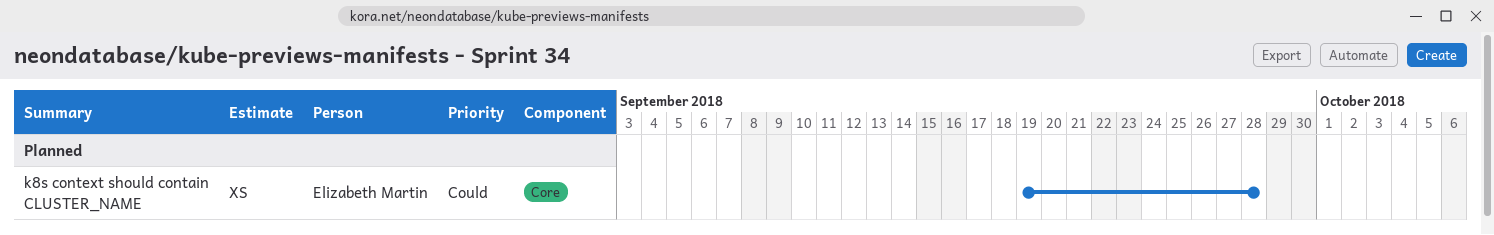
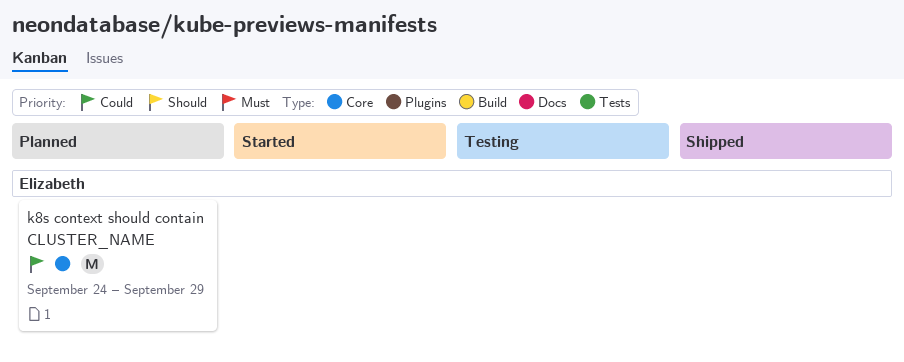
k8s context should contain CLUSTER_NAME, estimate: XS -> M
k8s context should contain CLUSTER_NAME, start: Sep 19 -> Sep 24
k8s context should contain CLUSTER_NAME, due: Sep 28 -> Sep 29

